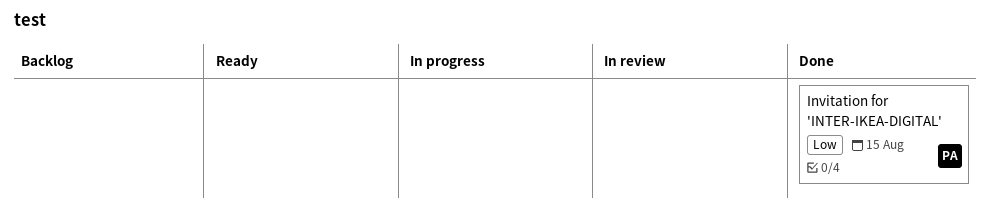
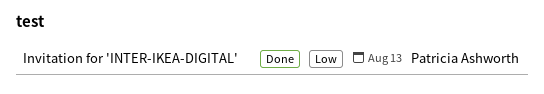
Invitation for 'INTER-IKEA-DIGITAL', due: Aug 15 -> Aug 13

